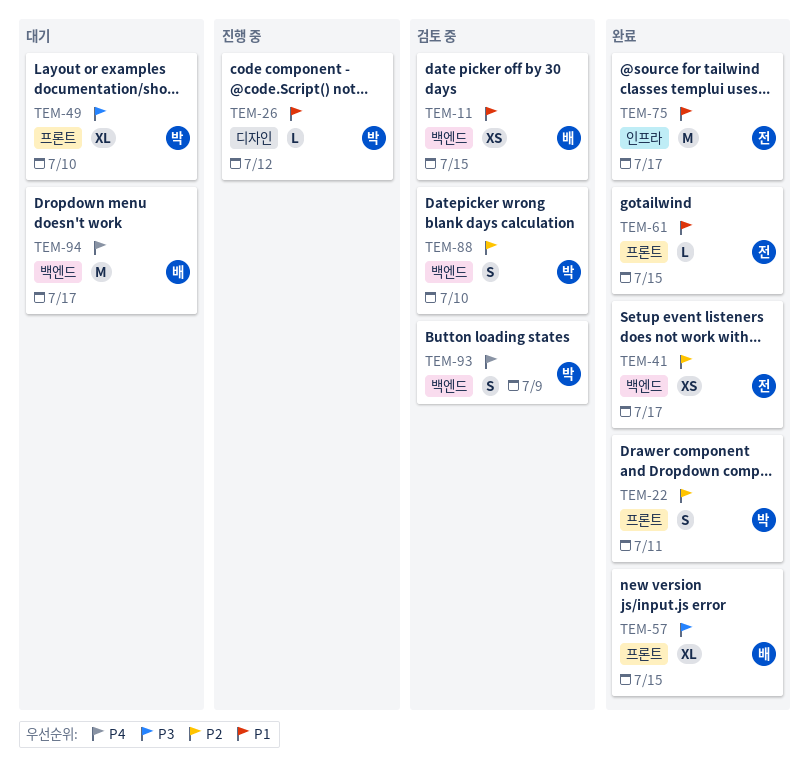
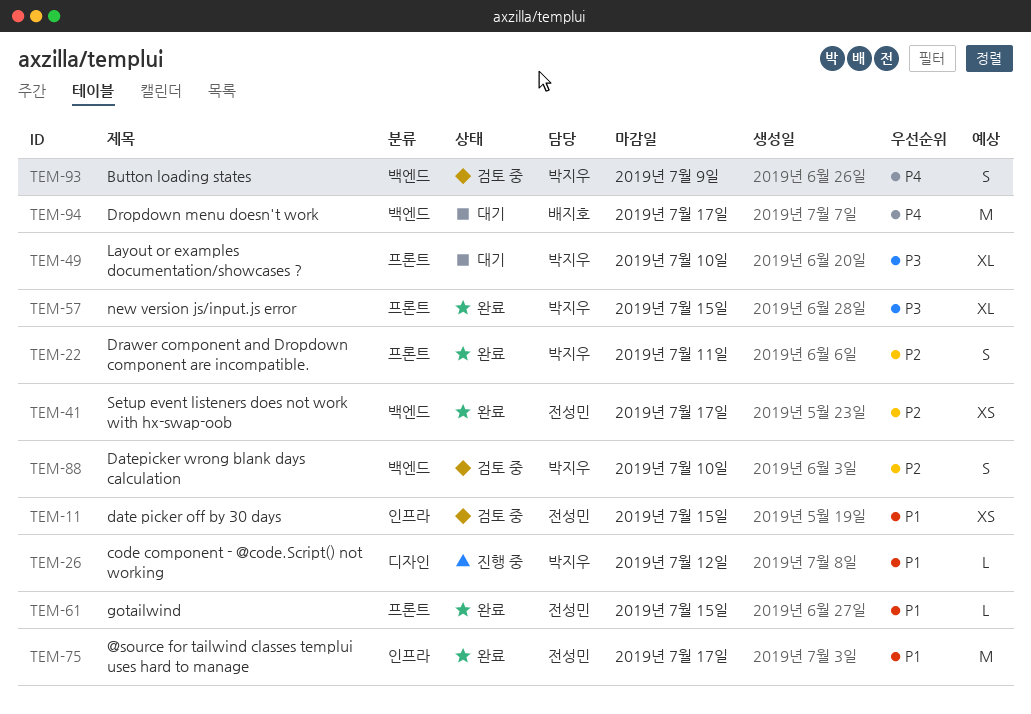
TEM-11, owner: 배지호 -> 전성민
TEM-11, label: 백엔드 -> 인프라
TEM-57, owner: 배지호 -> 박지우

